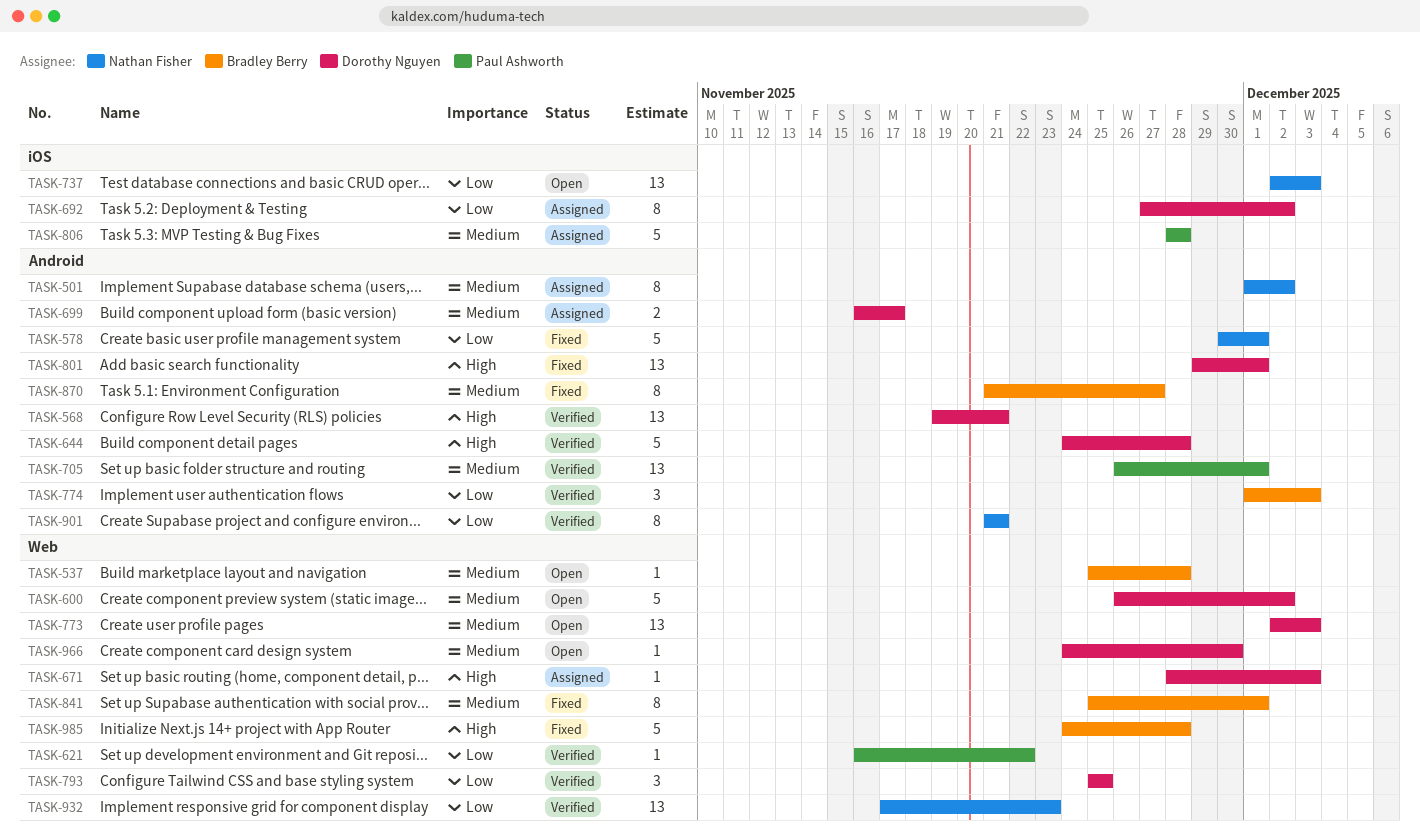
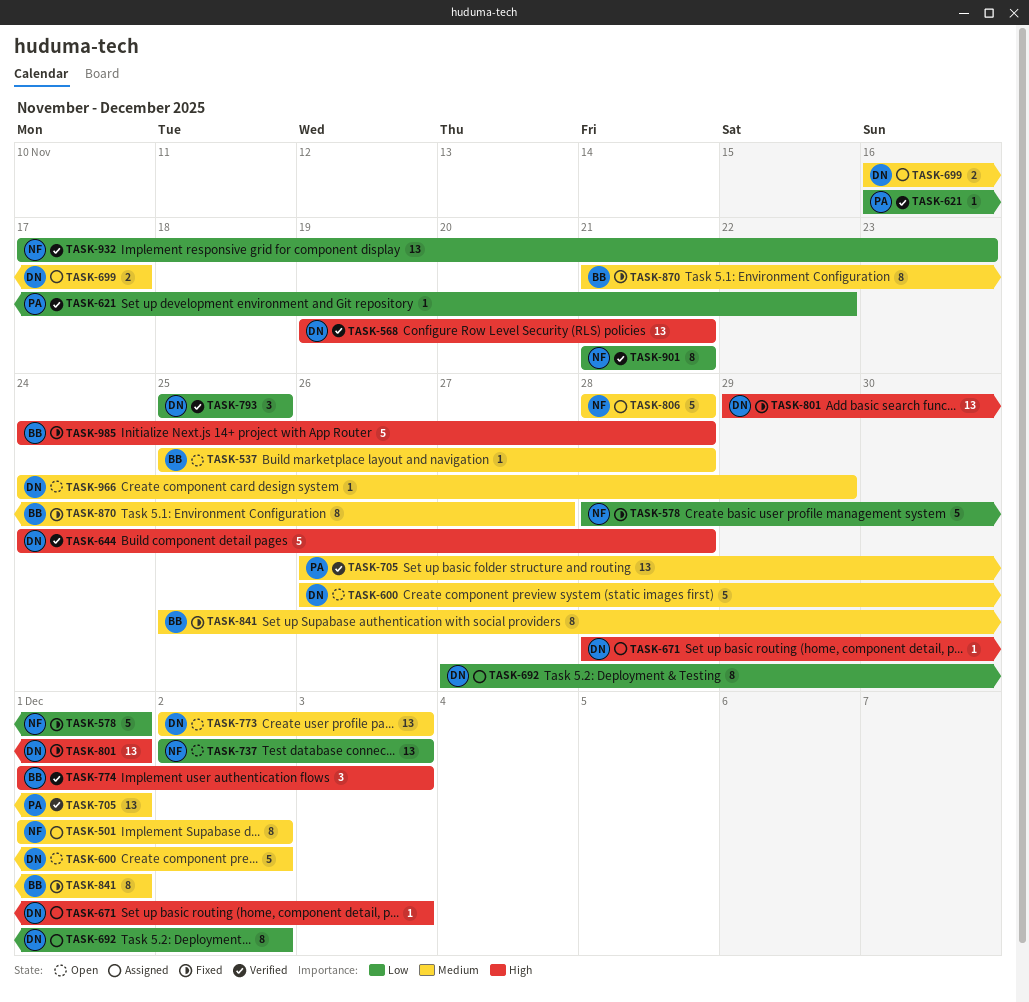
TASK-578, start: Nov 30 -> Nov 28
TASK-774, priority: Low -> High
TASK-806, owner: Paul Ashworth -> Nathan Fisher
TASK-966, due: Nov 30 -> Nov 29

